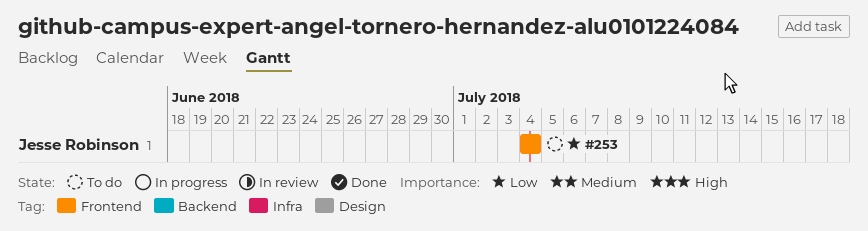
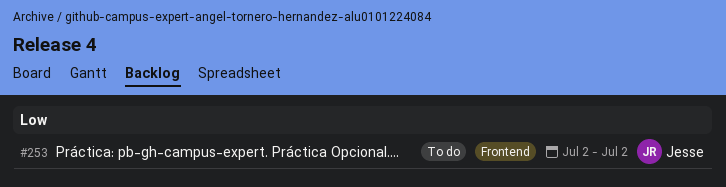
#253, start: Jul 4 -> Jul 2
#253, due: Jul 4 -> Jul 2

